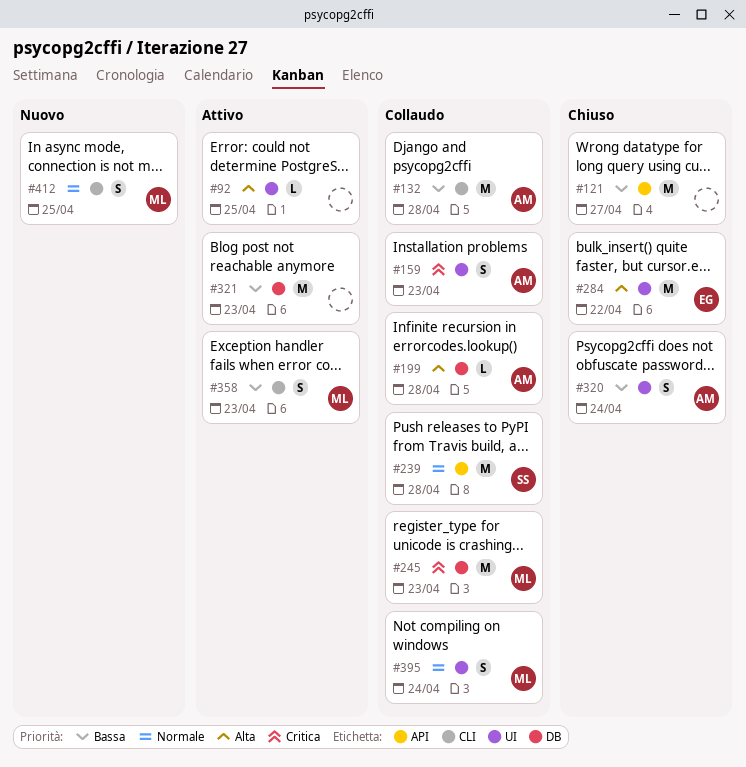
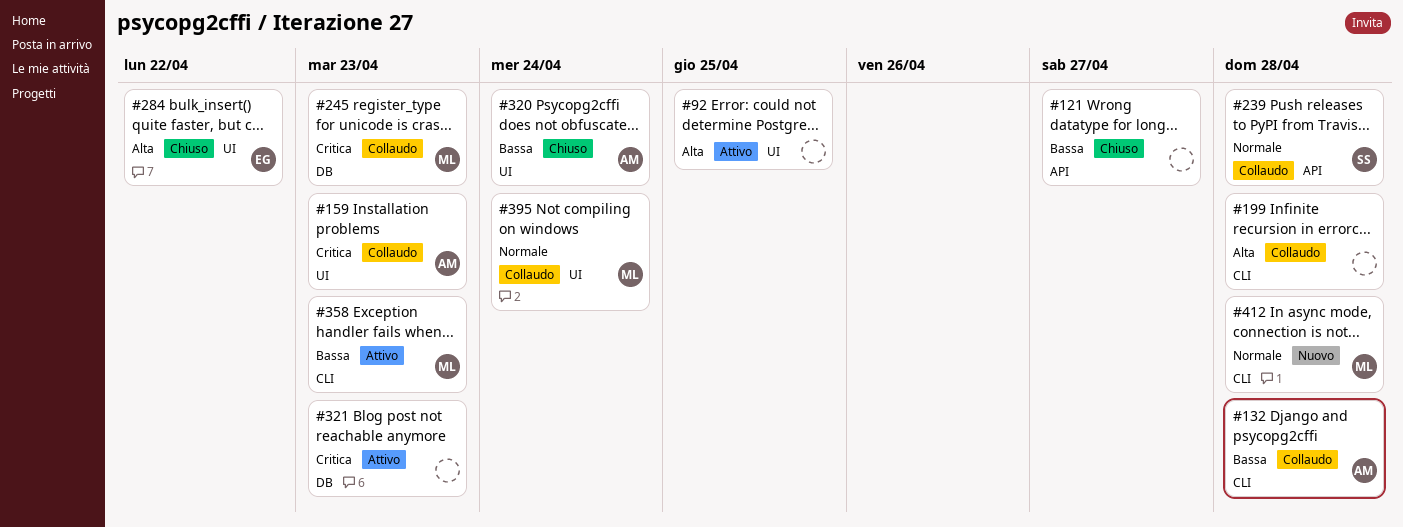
#199, owner: AM -> none
#199, label: DB -> CLI
#321, priority: Bassa -> Critica
#412, due: Apr 25 -> Apr 28

